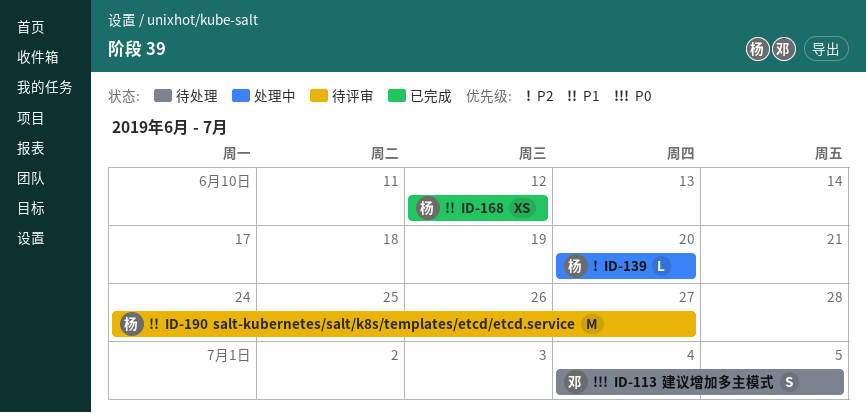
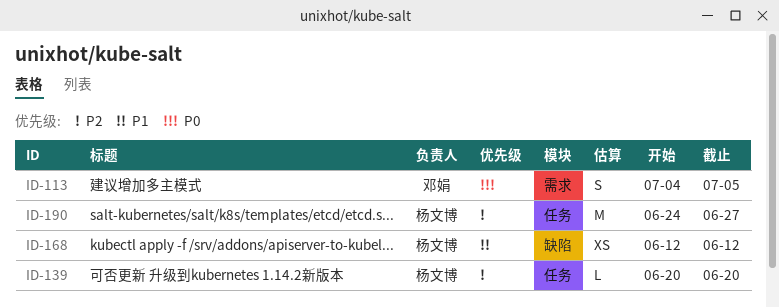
ID-190, priority: P1 -> P2

